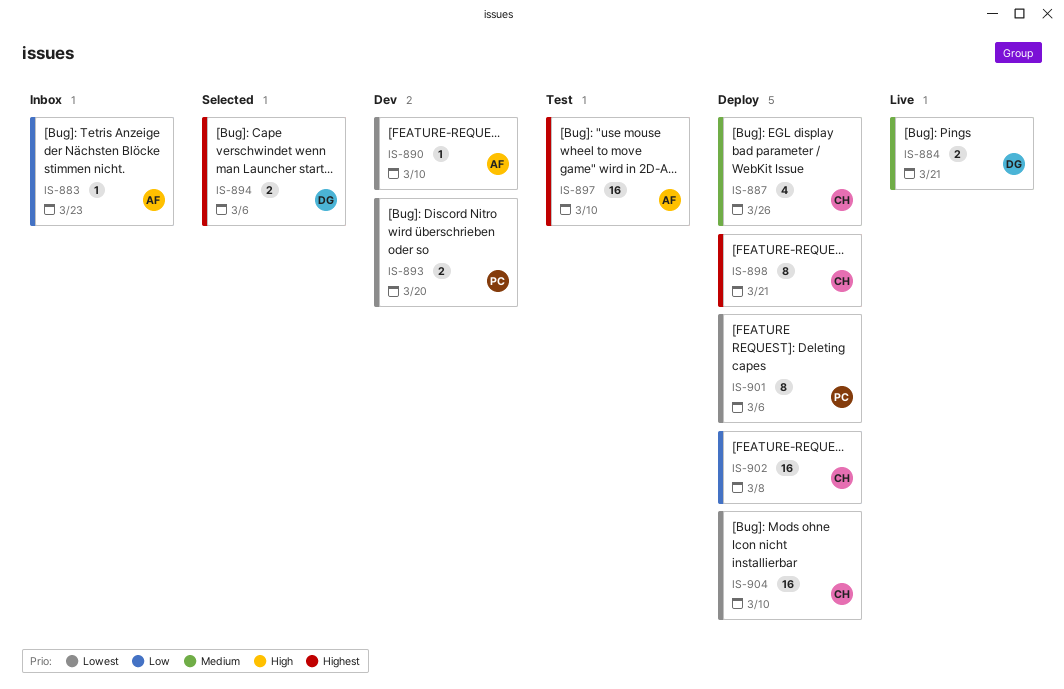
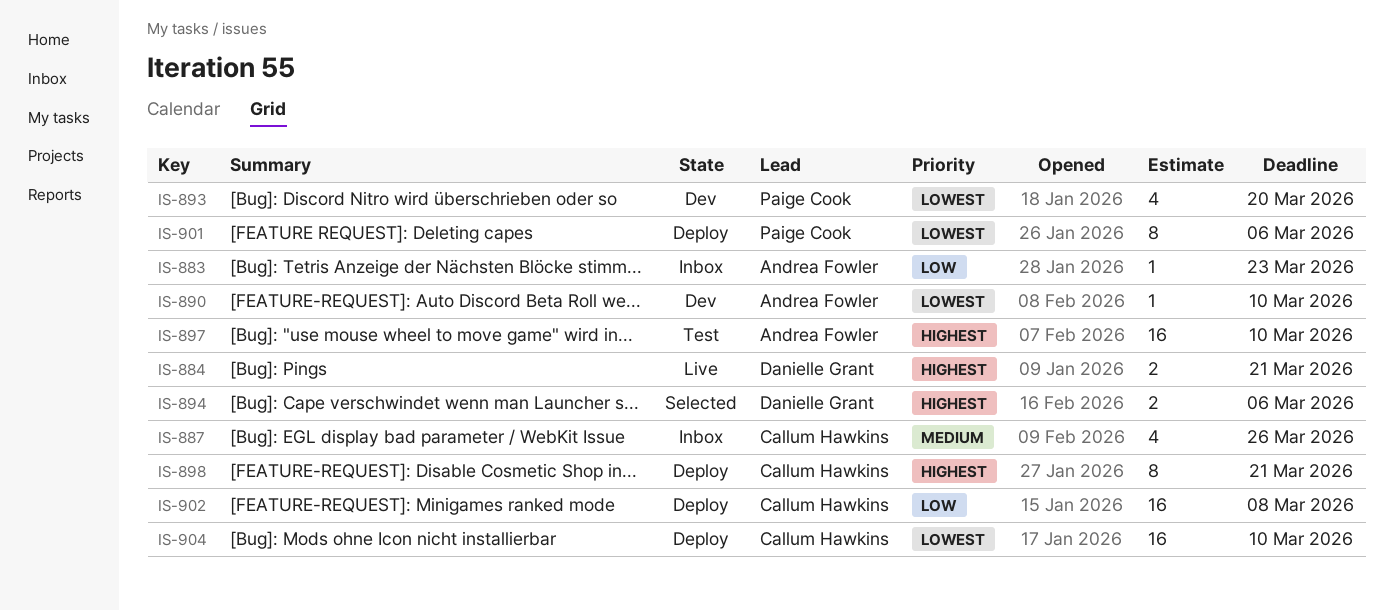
IS-884, priority: Medium -> Highest
IS-887, status: Deploy -> Inbox
IS-893, estimate: 2 -> 4

